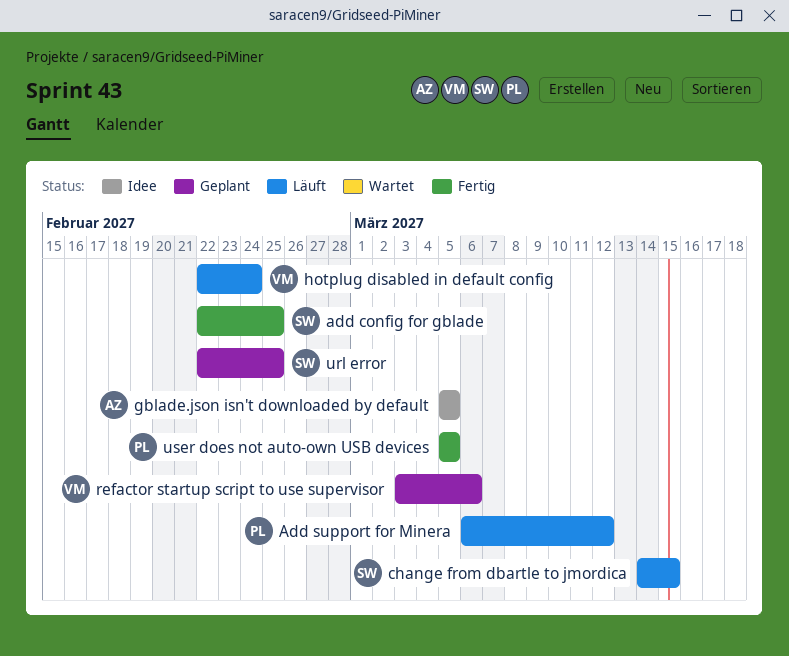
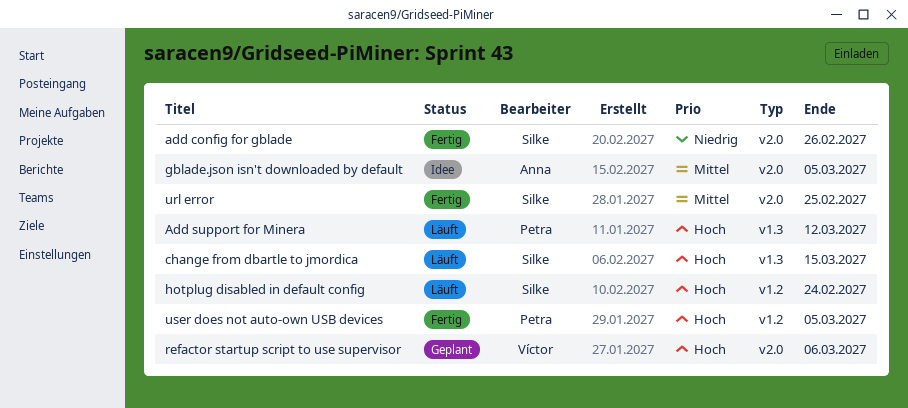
add config for gblade, due: Feb 25 -> Feb 26
hotplug disabled in default config, owner: Víctor -> Silke
url error, status: Geplant -> Fertig

